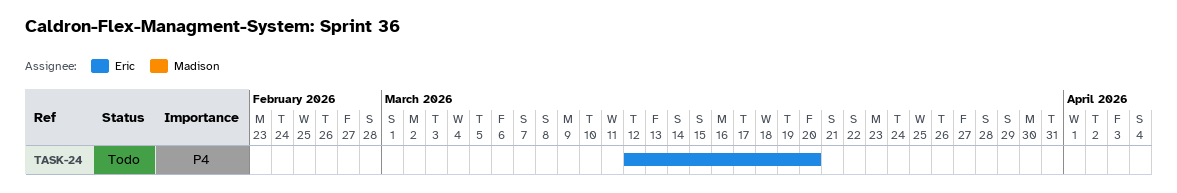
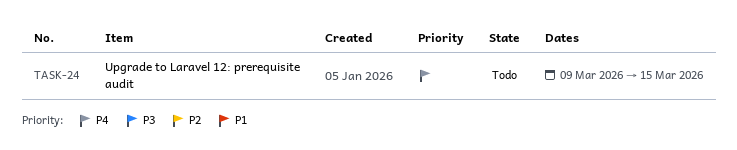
TASK-24, start: Mar 12 -> Mar 9
TASK-24, due: Mar 20 -> Mar 15

